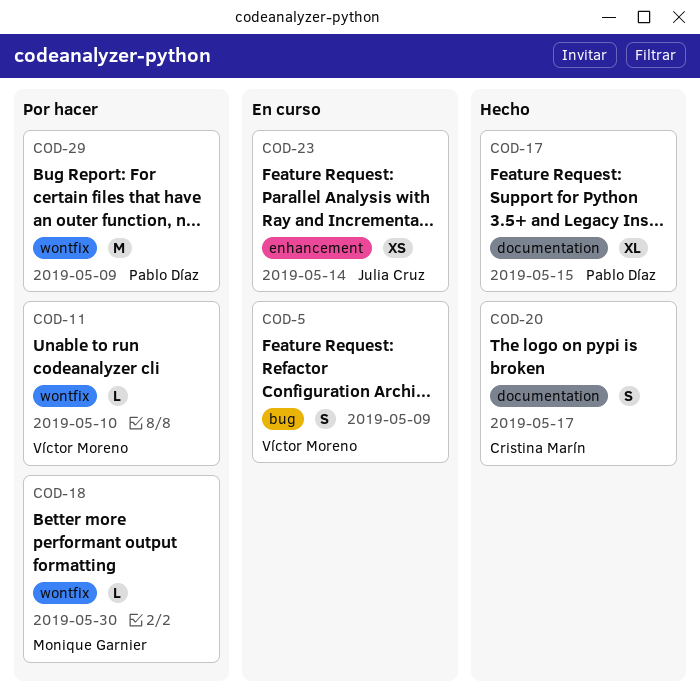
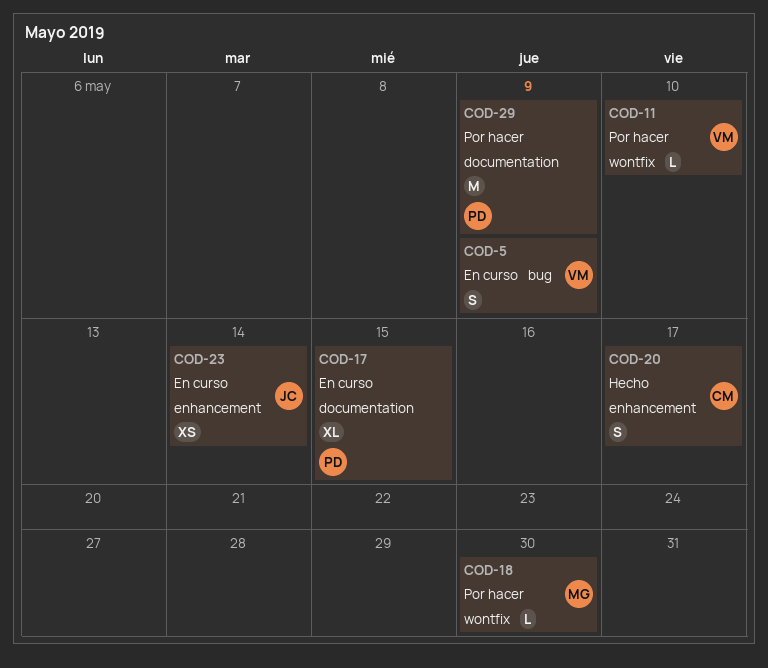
COD-17, status: Hecho -> En curso
COD-20, label: documentation -> enhancement
COD-29, label: wontfix -> documentation

